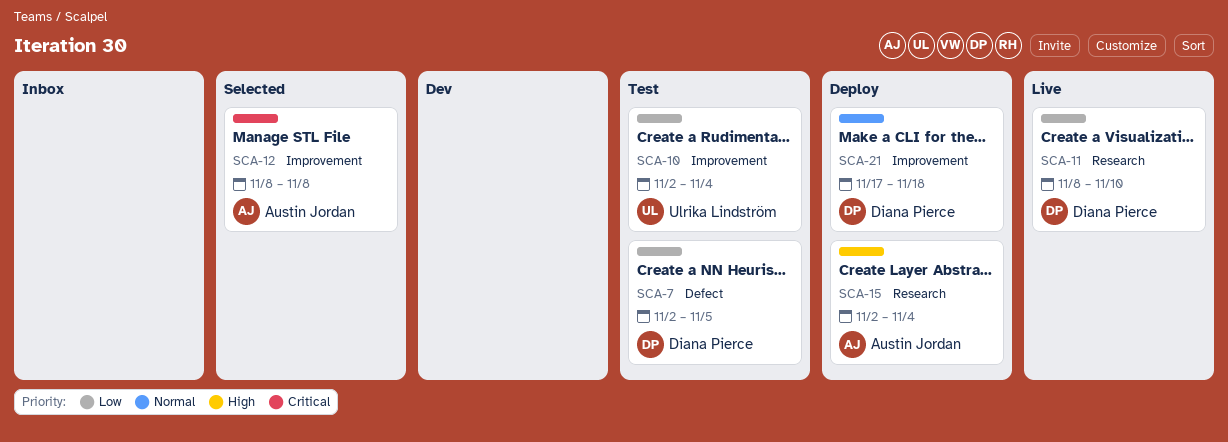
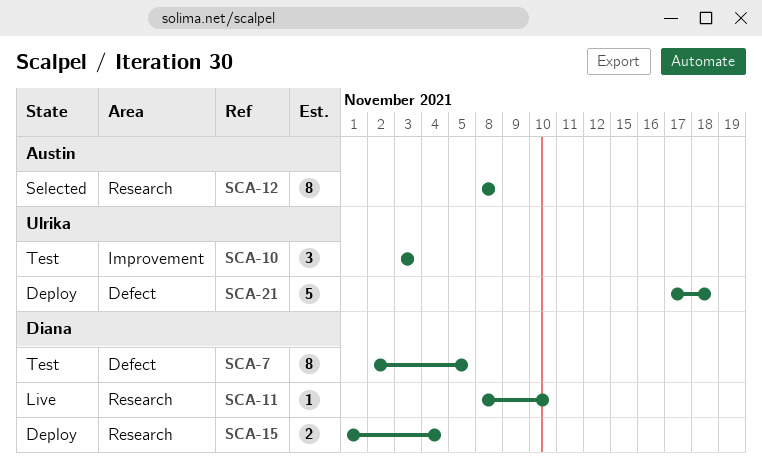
SCA-10, start: Nov 2 -> Nov 3
SCA-10, due: Nov 4 -> Nov 3
SCA-12, label: Improvement -> Research
SCA-15, owner: Austin Jordan -> Diana Pierce
SCA-15, start: Nov 2 -> Nov 1
SCA-21, owner: Diana Pierce -> Ulrika Lindström
SCA-21, label: Improvement -> Defect

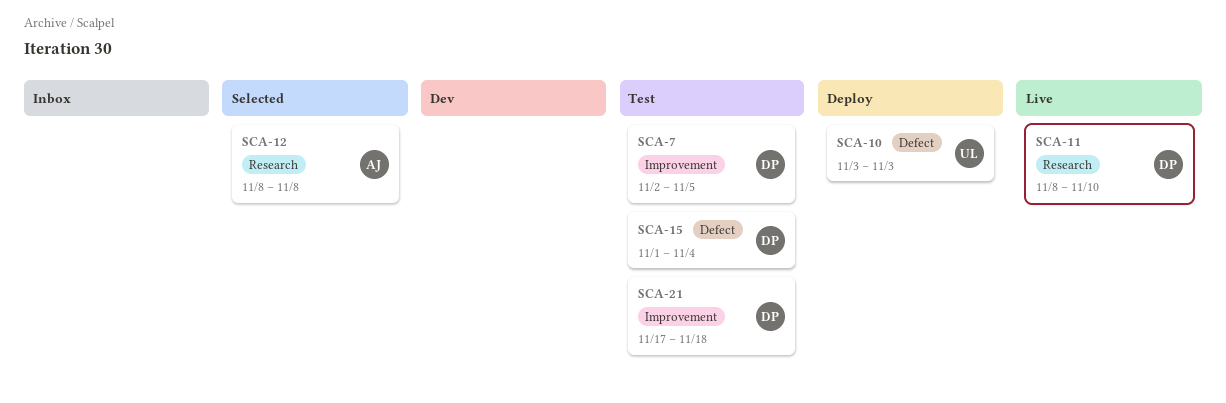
SCA-7, label: Defect -> Improvement
SCA-10, status: Test -> Deploy
SCA-10, label: Improvement -> Defect
SCA-15, status: Deploy -> Test
SCA-15, label: Research -> Defect
SCA-21, status: Deploy -> Test
SCA-21, owner: Ulrika -> Diana
SCA-21, label: Defect -> Improvement

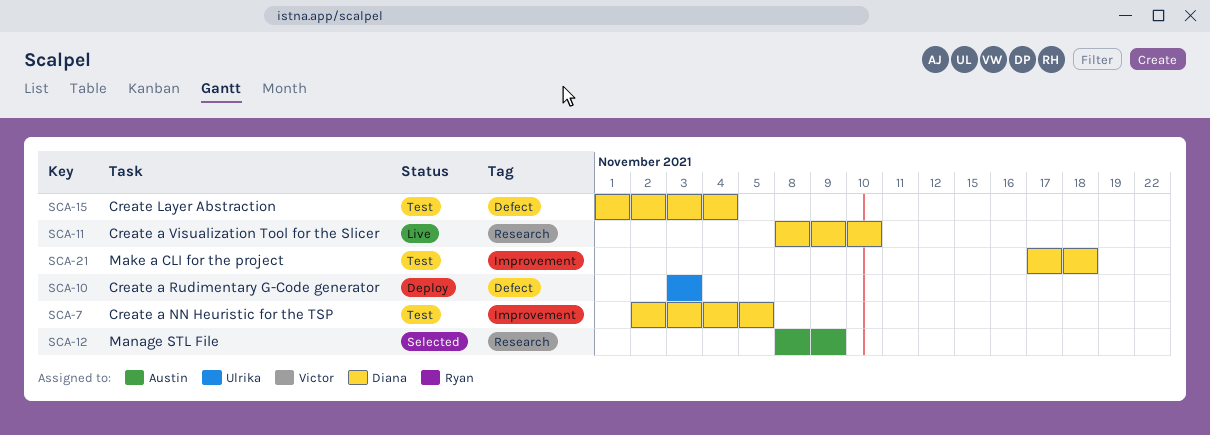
SCA-12, due: Nov 8 -> Nov 9

